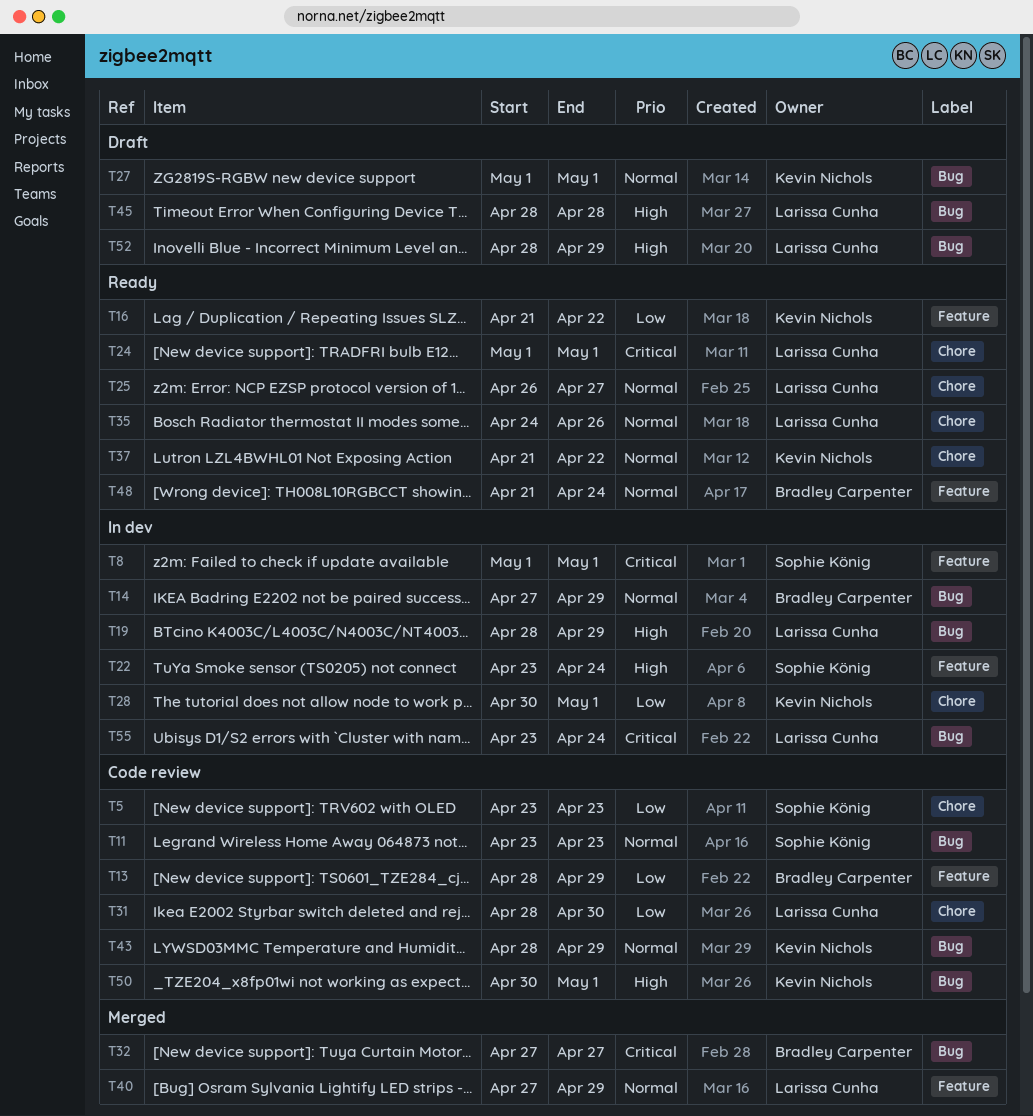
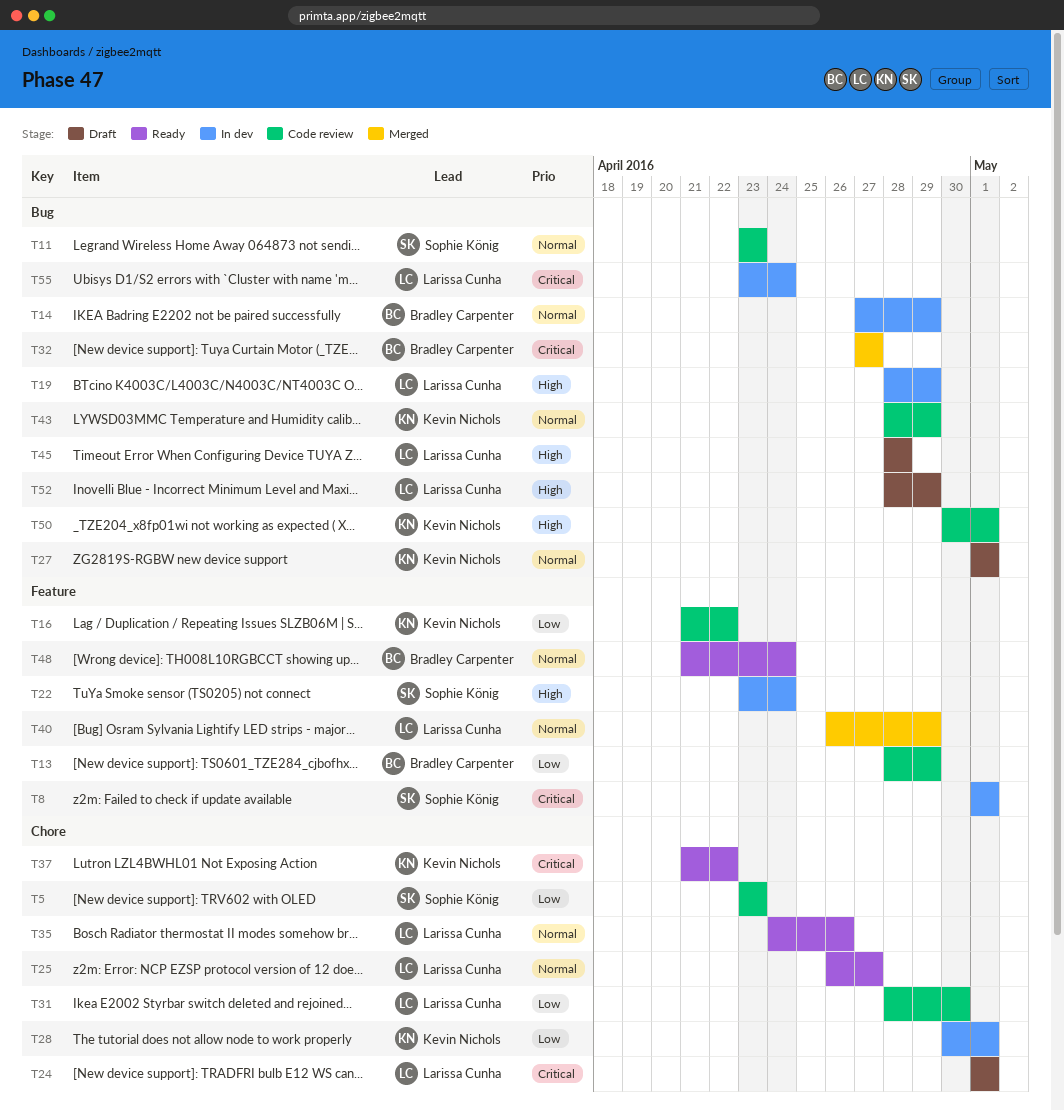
T16, status: Ready -> Code review
T24, status: Ready -> Draft
T37, priority: Normal -> Critical
T40, start: Apr 27 -> Apr 26

